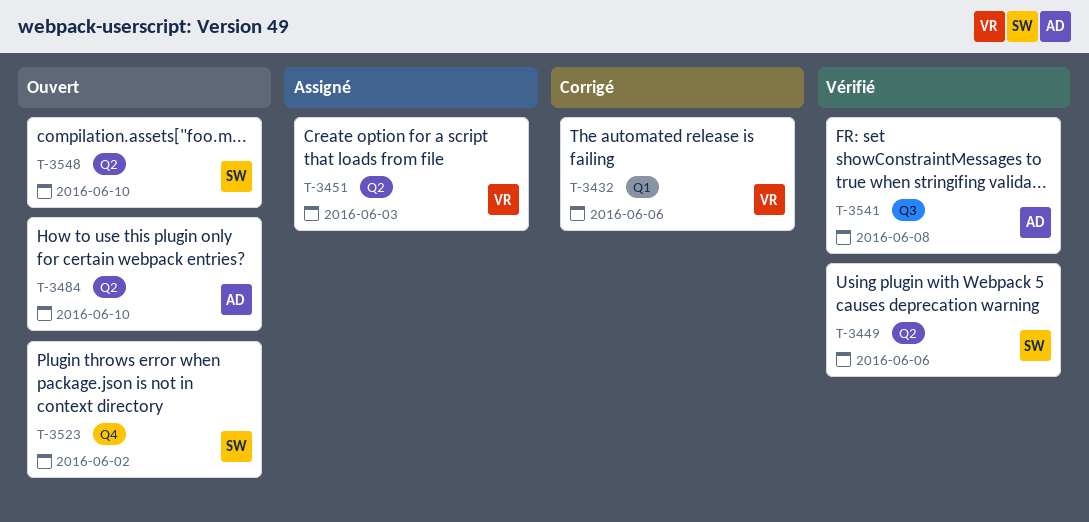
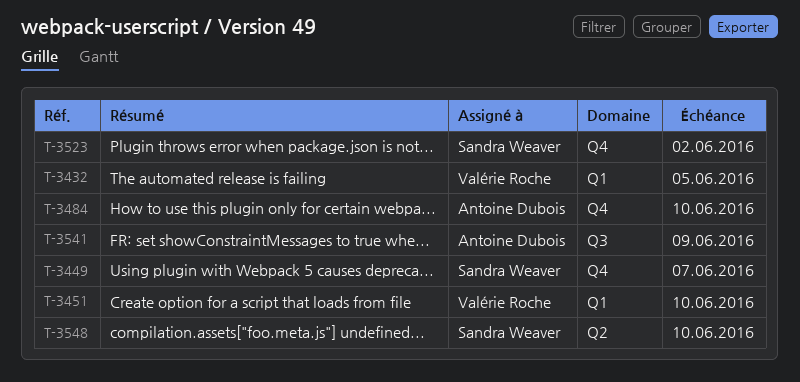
T-3432, due: Jun 6 -> Jun 5
T-3449, label: Q2 -> Q4
T-3449, due: Jun 6 -> Jun 7
T-3451, label: Q2 -> Q1
T-3451, due: Jun 3 -> Jun 10
T-3484, label: Q2 -> Q4
T-3541, due: Jun 8 -> Jun 9

